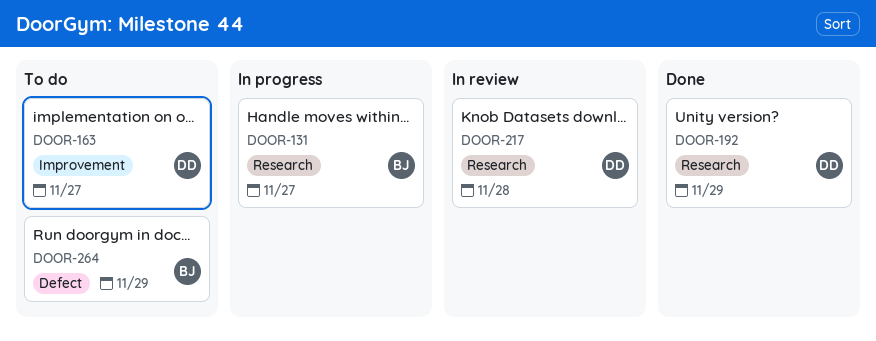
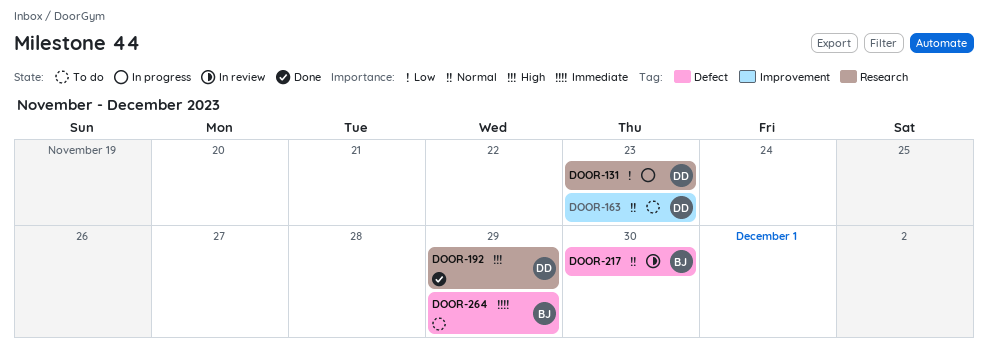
DOOR-131, owner: BJ -> DD
DOOR-131, due: Nov 27 -> Nov 23
DOOR-163, due: Nov 27 -> Nov 23
DOOR-217, owner: DD -> BJ
DOOR-217, label: Research -> Defect
DOOR-217, due: Nov 28 -> Nov 30

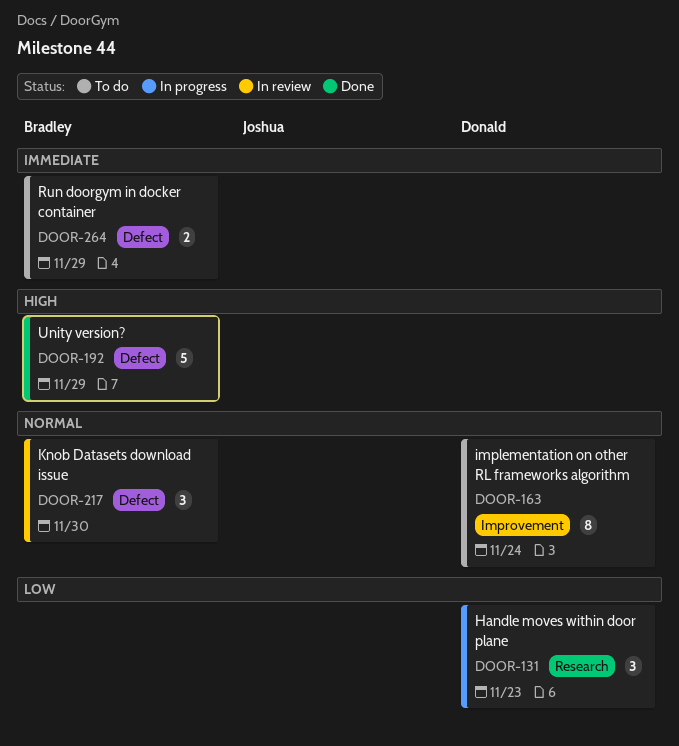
DOOR-163, due: Nov 23 -> Nov 24
DOOR-192, owner: Donald -> Bradley
DOOR-192, label: Research -> Defect

